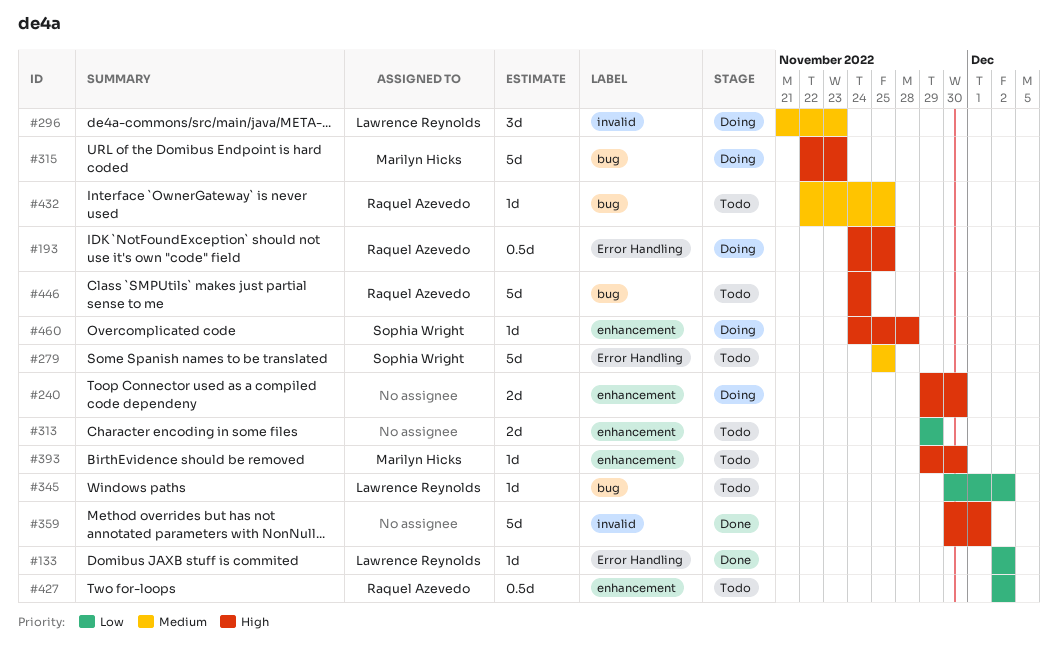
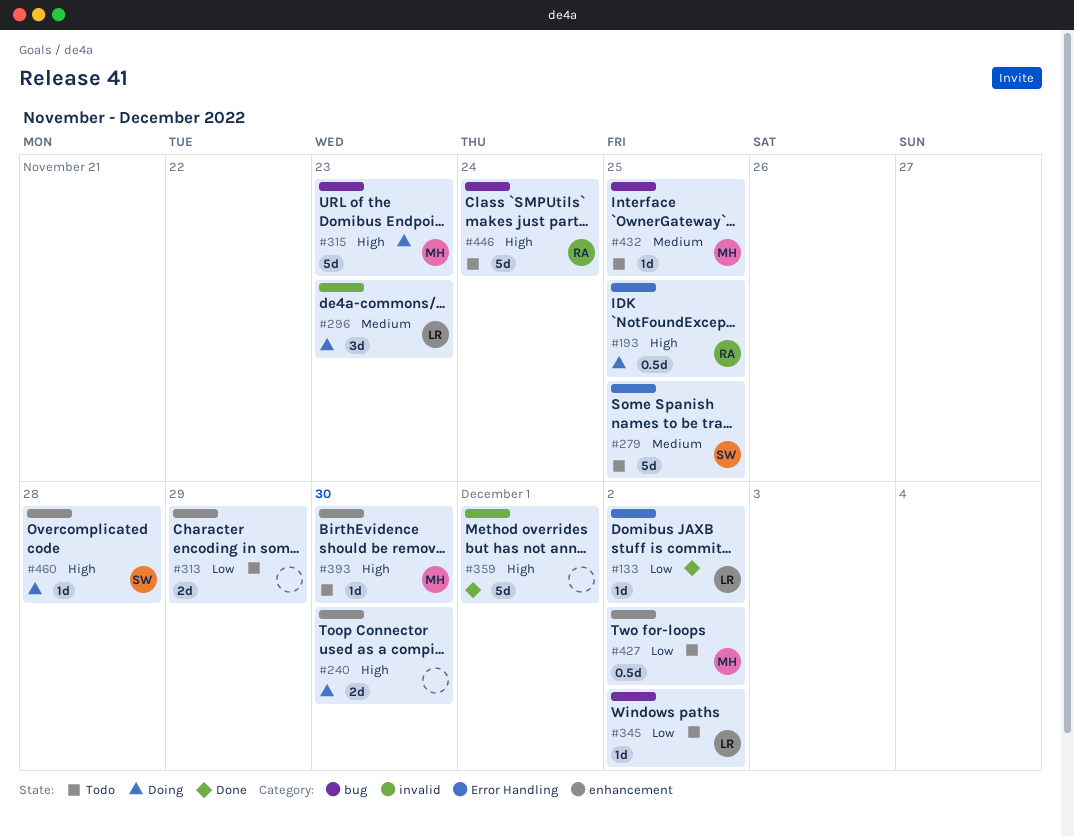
#427, owner: Raquel Azevedo -> Marilyn Hicks
#432, owner: Raquel Azevedo -> Marilyn Hicks

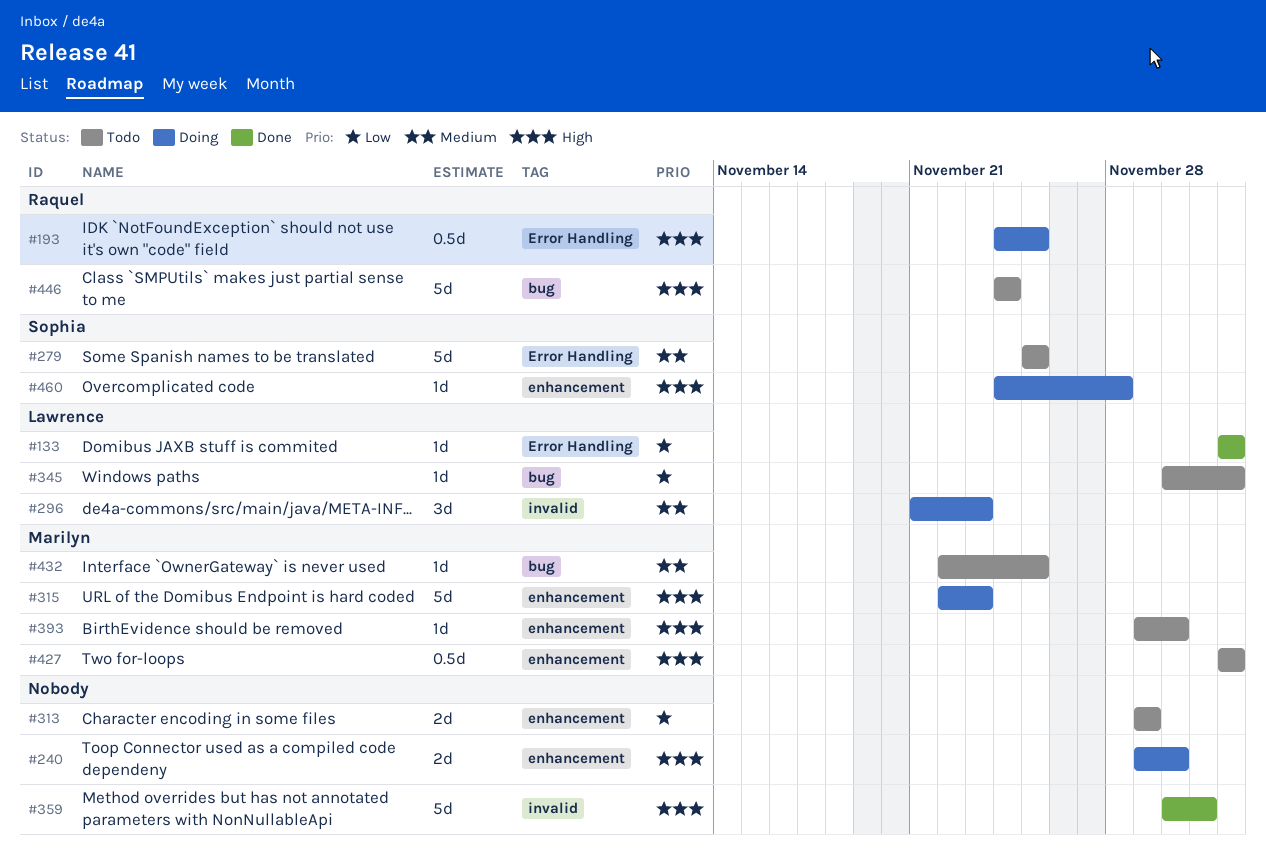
#315, label: bug -> enhancement
#427, priority: Low -> High

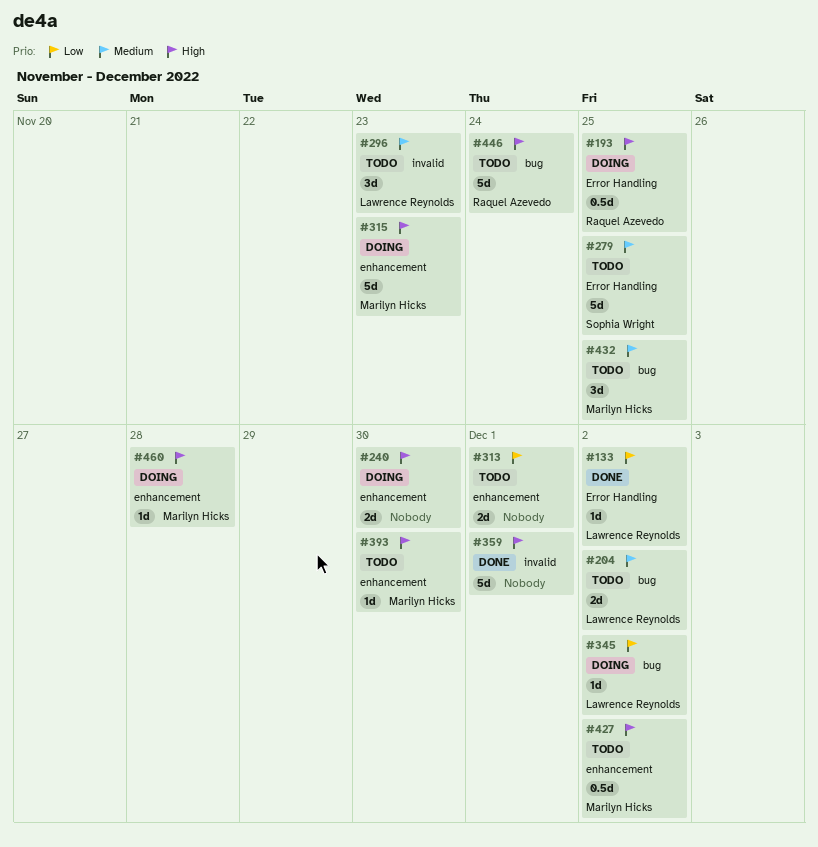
#204: none -> present
#296, status: Doing -> Todo
#313, due: Nov 29 -> Dec 1
#345, status: Todo -> Doing
#432, estimate: 1d -> 3d
#460, owner: Sophia Wright -> Marilyn Hicks

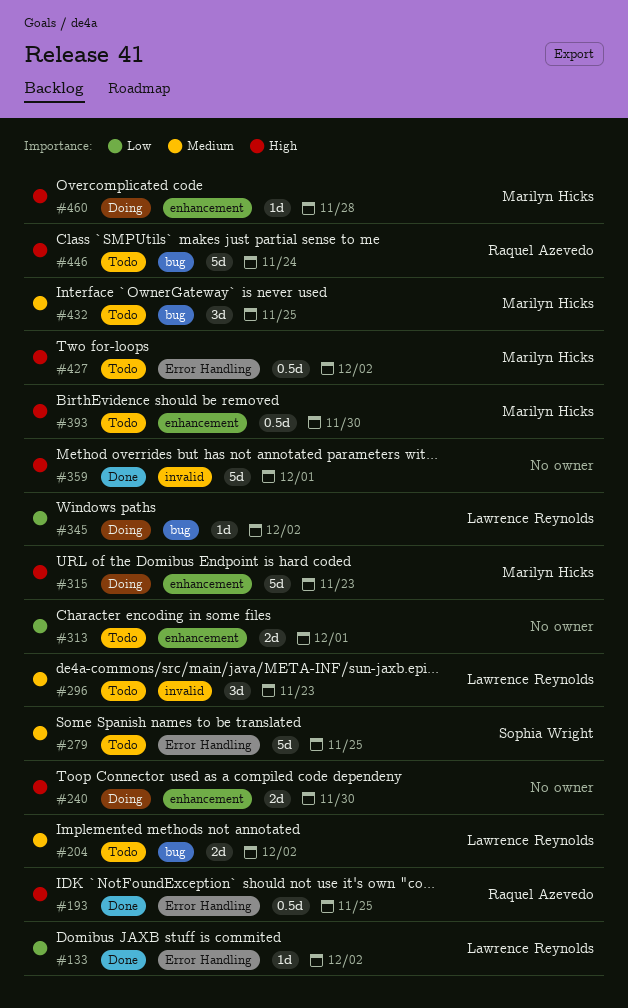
#193, status: Doing -> Done
#393, estimate: 1d -> 0.5d
#427, label: enhancement -> Error Handling

